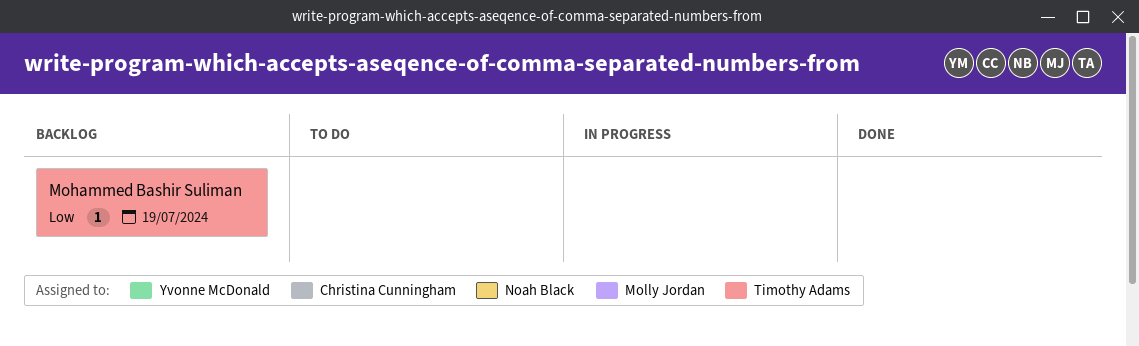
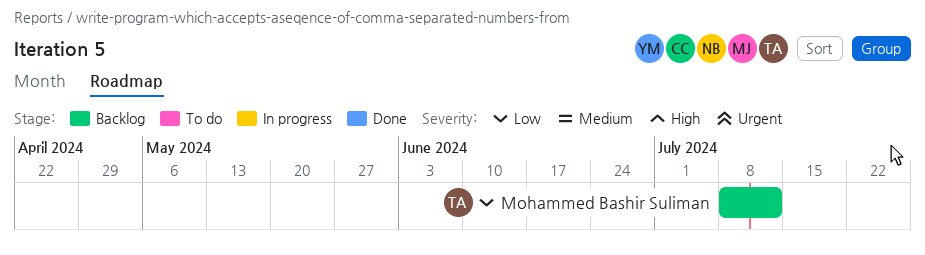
Mohammed Bashir Suliman, due: Jul 19 -> Jul 12

